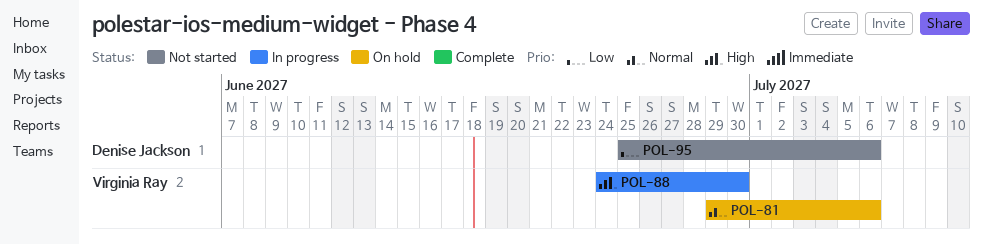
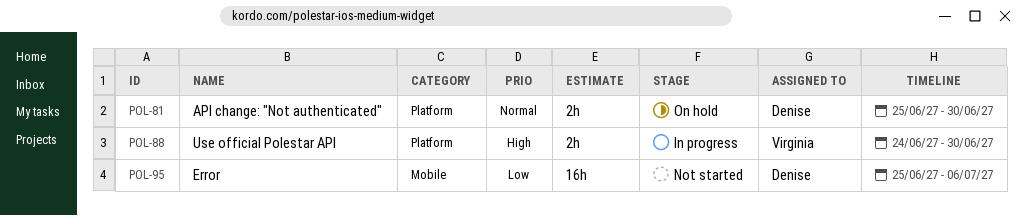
POL-81, owner: Virginia Ray -> Denise Jackson
POL-81, start: Jun 29 -> Jun 25
POL-81, due: Jul 6 -> Jun 30

